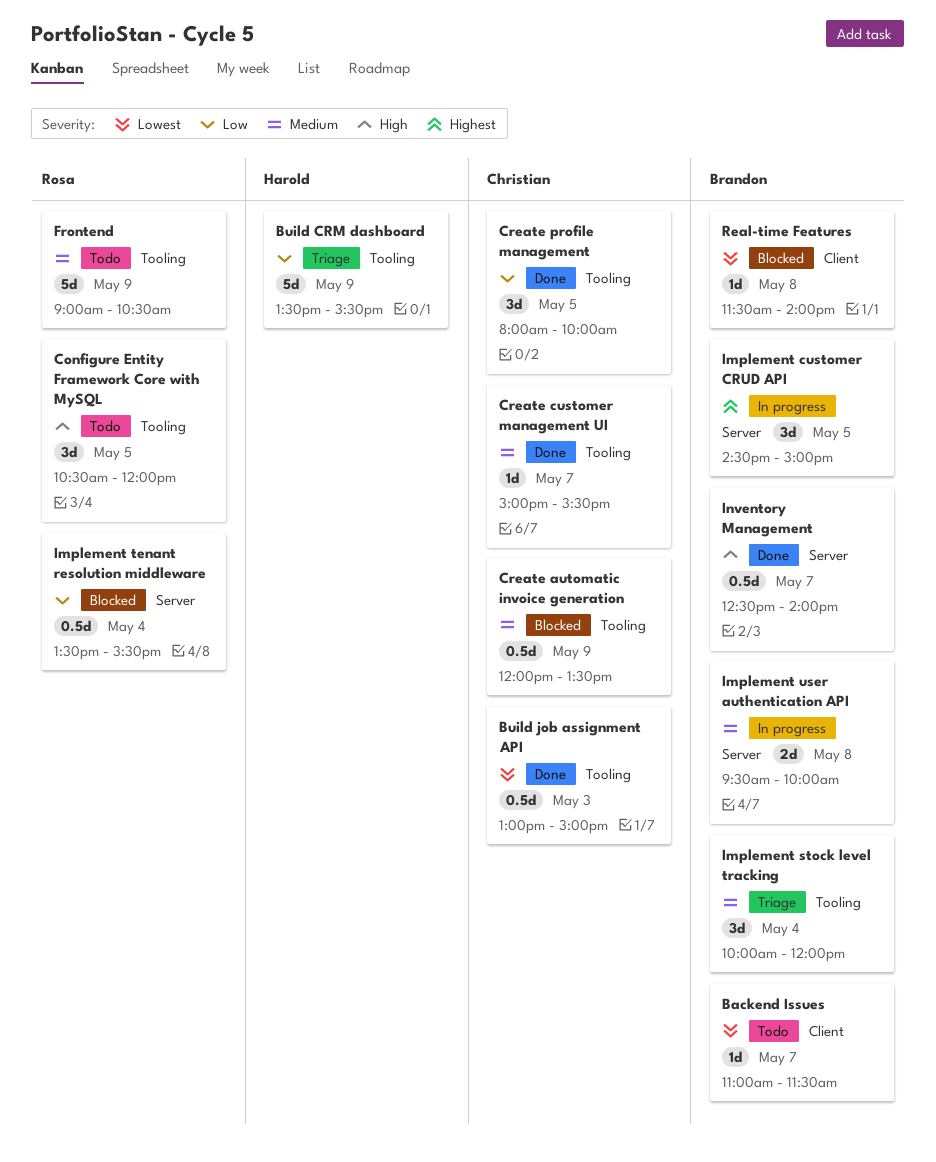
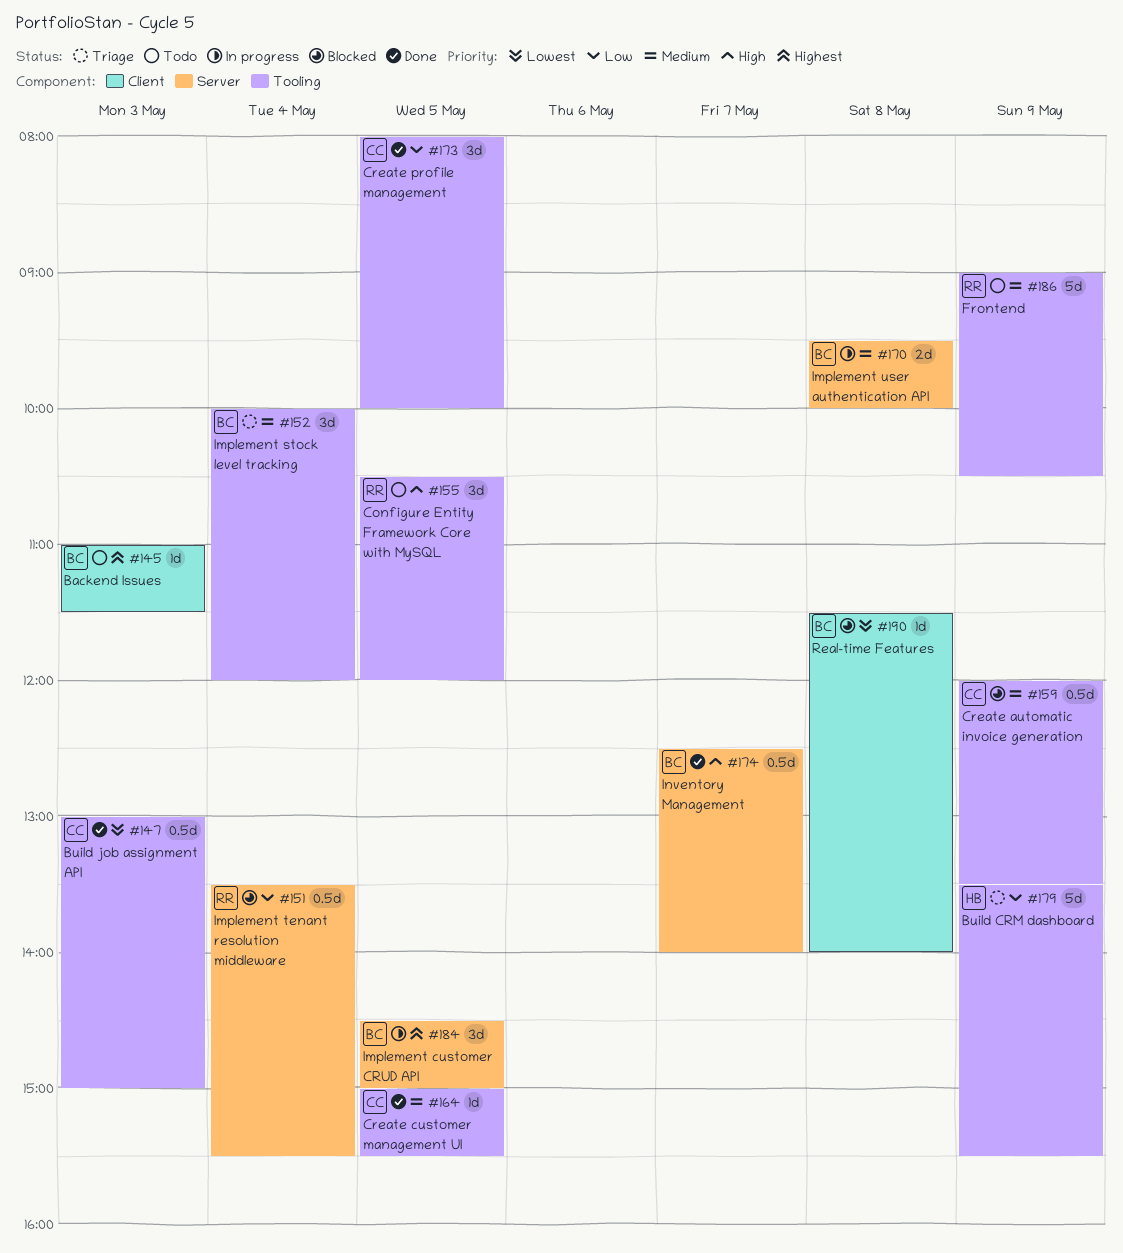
Backend Issues, priority: Lowest -> Highest
Backend Issues, day: May 7 -> May 3
Create customer management UI, day: May 7 -> May 5

